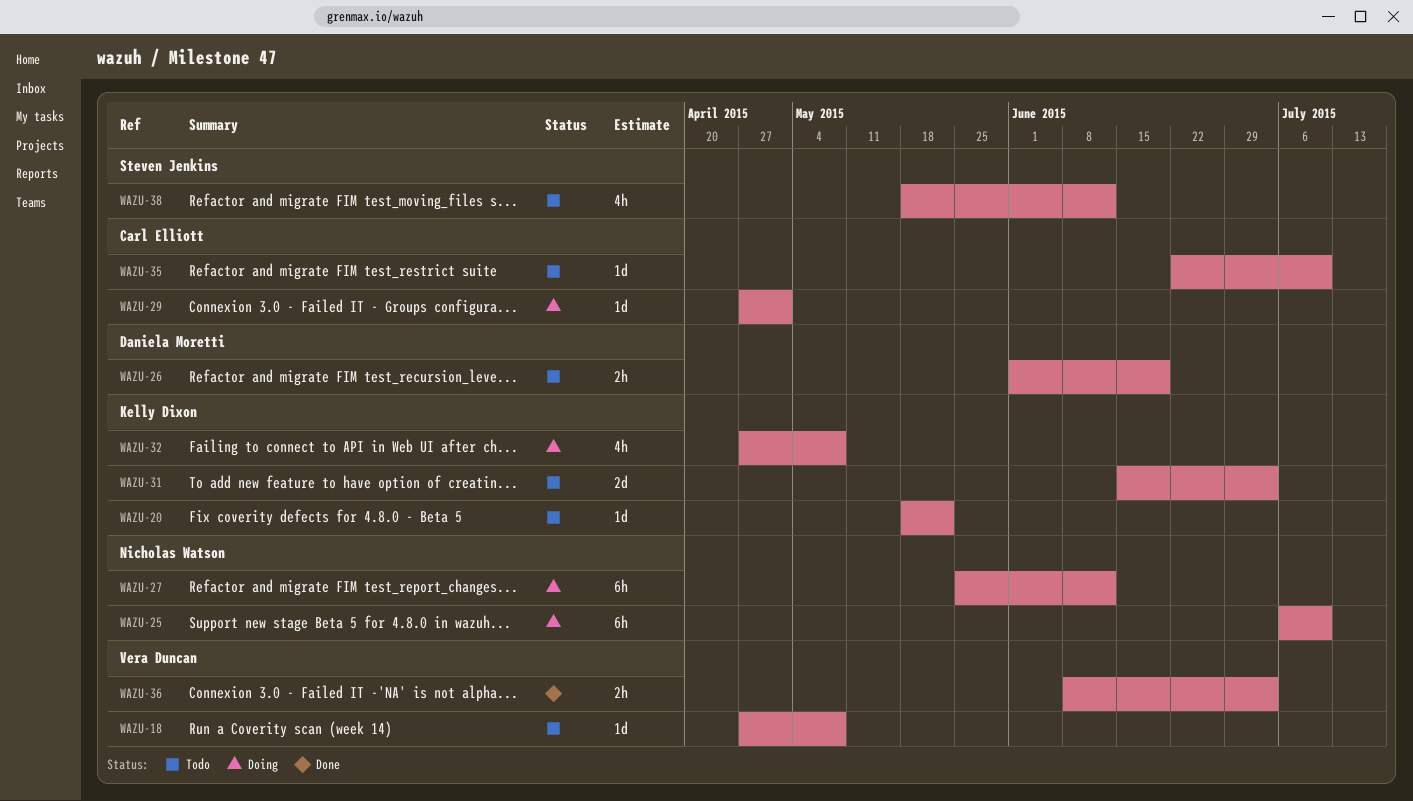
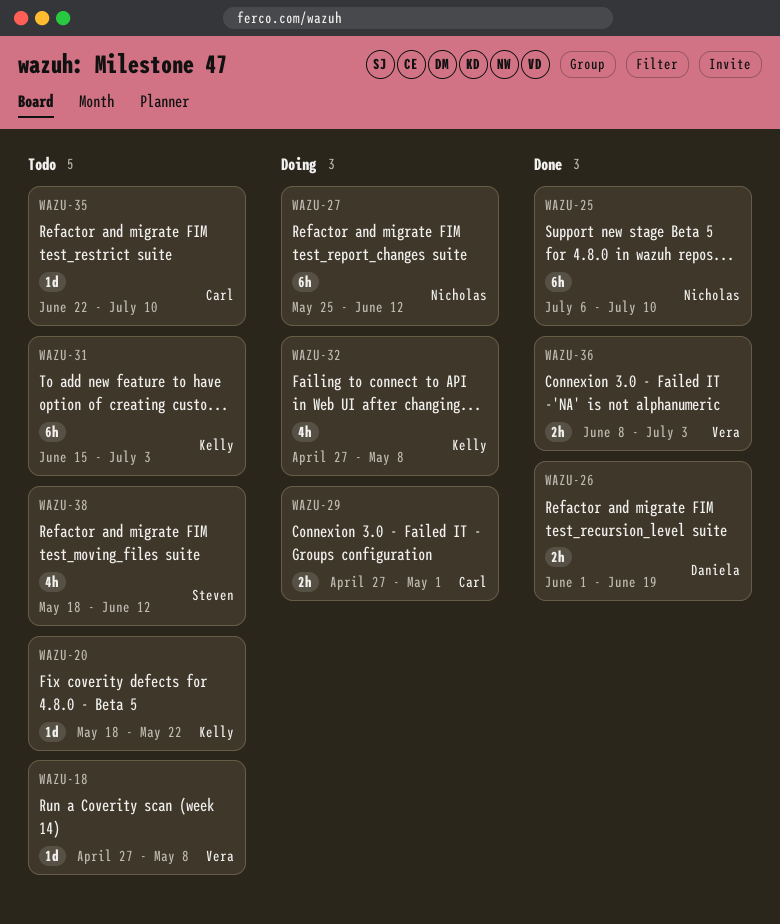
WAZU-25, status: Doing -> Done
WAZU-26, status: Todo -> Done
WAZU-29, estimate: 1d -> 2h
WAZU-31, estimate: 2d -> 6h

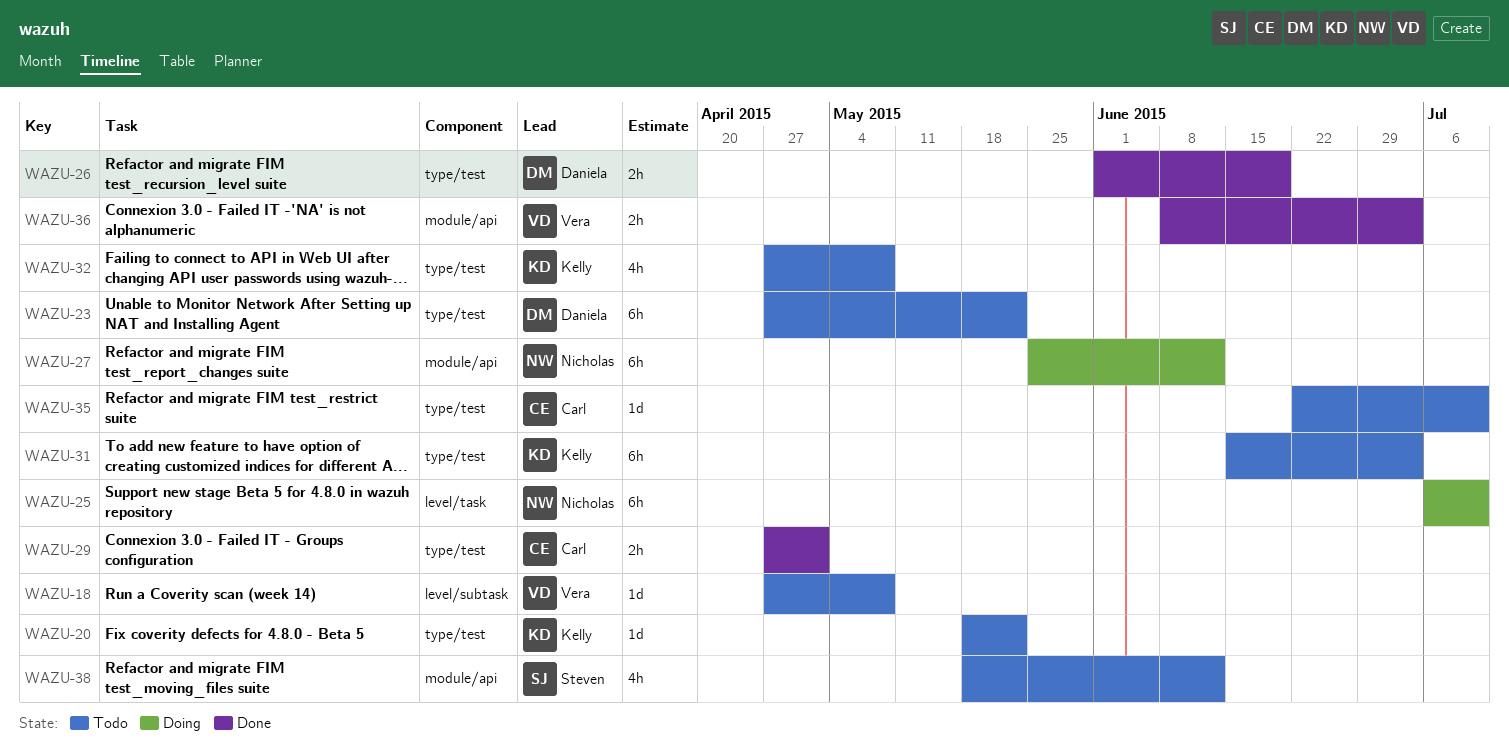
WAZU-23: none -> present
WAZU-25, status: Done -> Doing
WAZU-29, status: Doing -> Done
WAZU-32, status: Doing -> Todo

